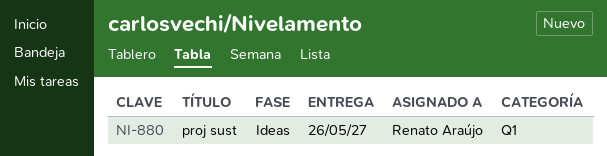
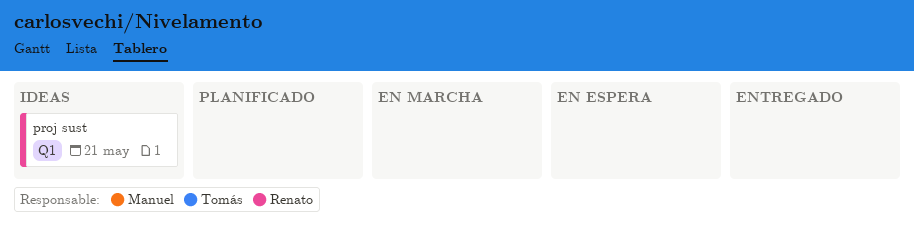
proj sust, due: May 26 -> May 21

